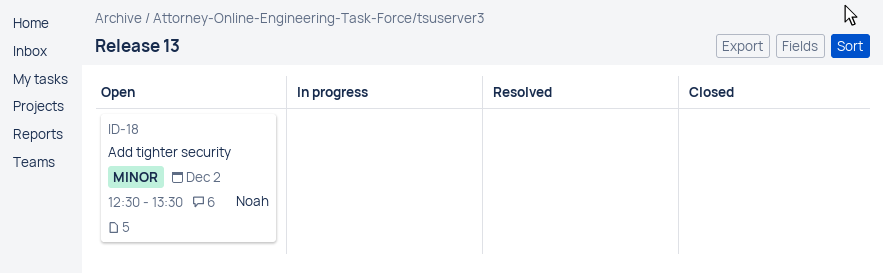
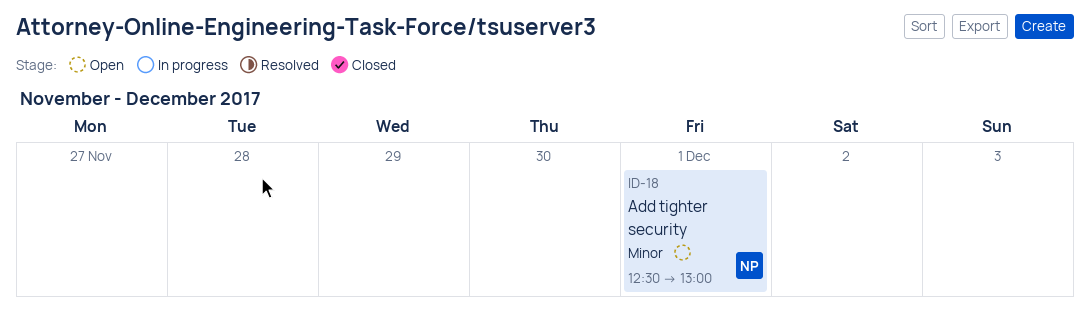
ID-18, day: Dec 2 -> Dec 1
ID-18, ends: 13:30 -> 13:00

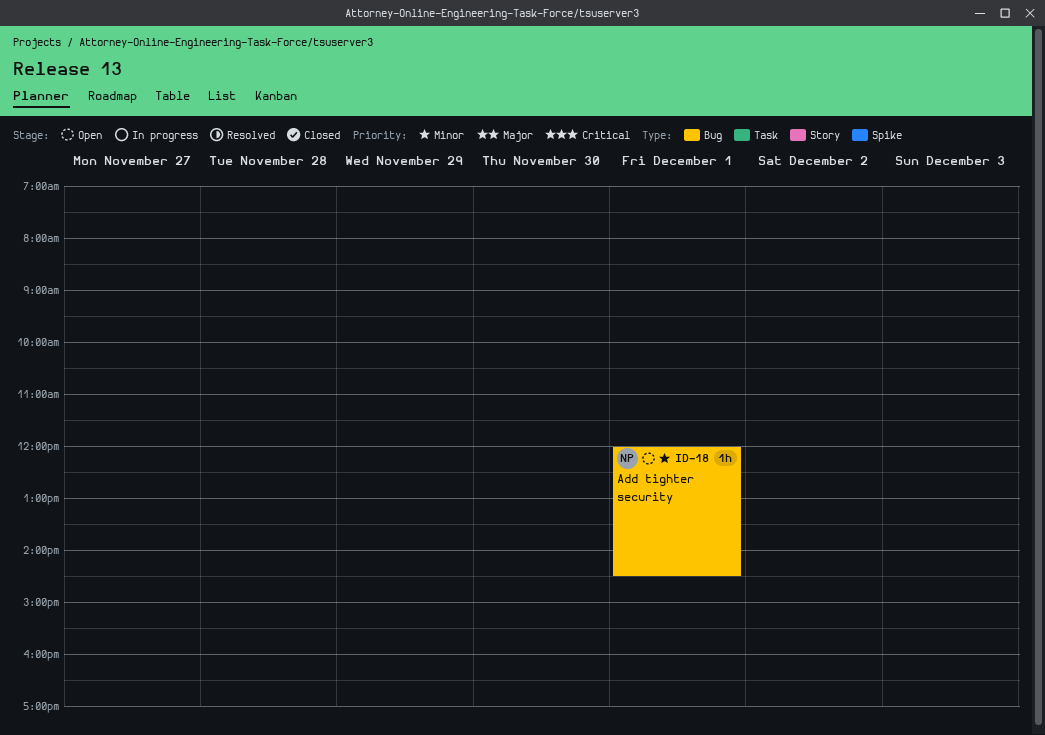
ID-18, begins: 12:30 -> 12:00
ID-18, ends: 13:00 -> 14:30

